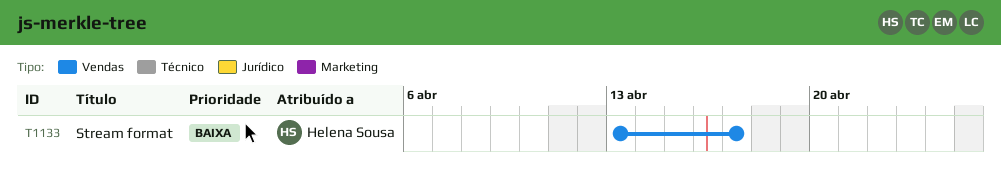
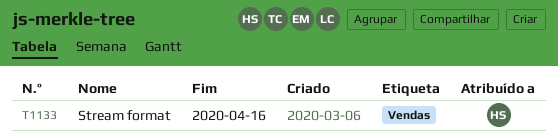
T1133, due: Apr 17 -> Apr 16

